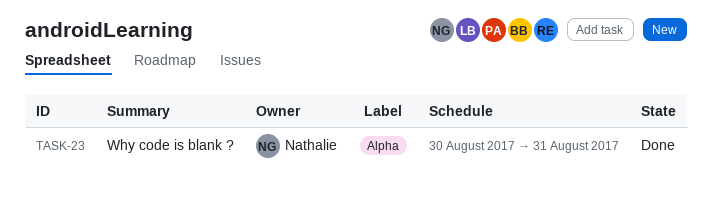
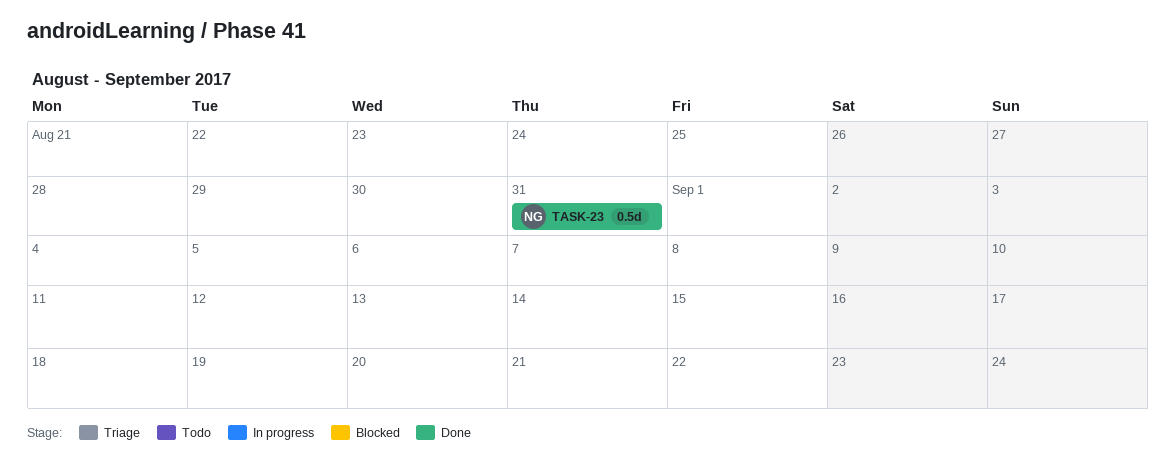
TASK-23, start: Aug 30 -> Aug 31

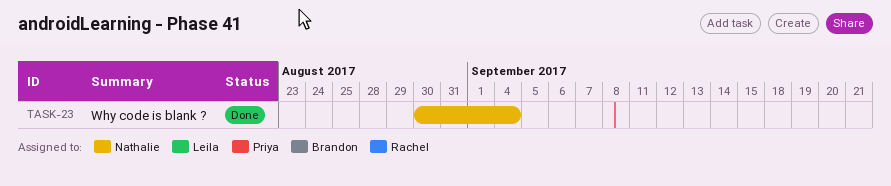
TASK-23, start: Aug 31 -> Aug 30
TASK-23, due: Aug 31 -> Sep 4

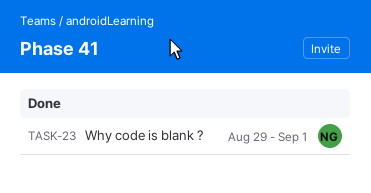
TASK-23, start: Aug 30 -> Aug 29
TASK-23, due: Sep 4 -> Sep 1

